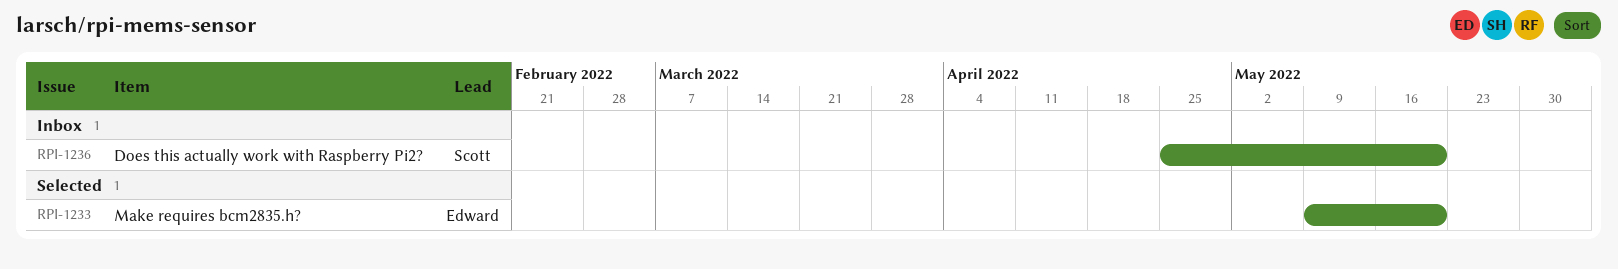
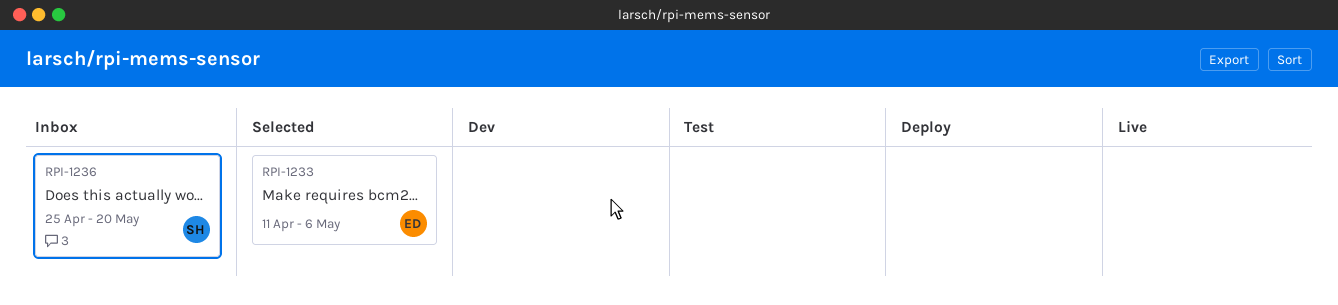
RPI-1233, start: May 9 -> Apr 11
RPI-1233, due: May 20 -> May 6

